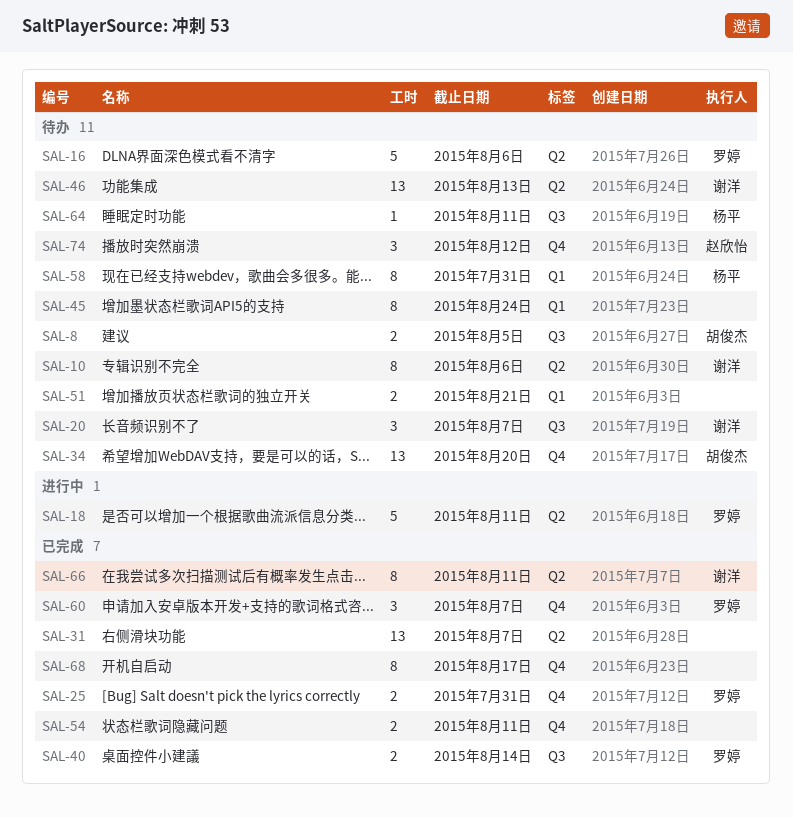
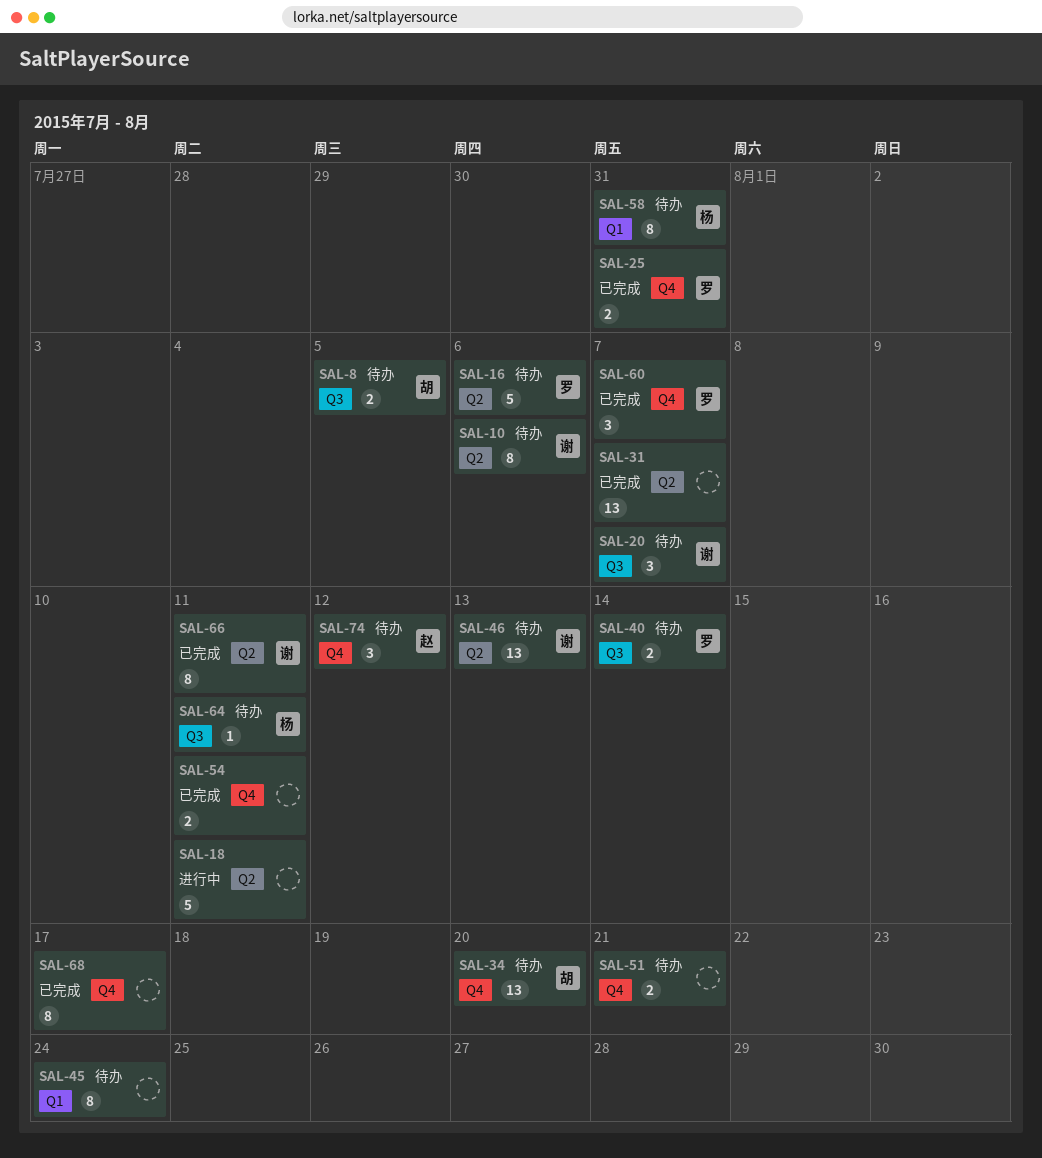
SAL-18, owner: 罗婷 -> none
SAL-40, status: 已完成 -> 待办
SAL-51, label: Q1 -> Q4

